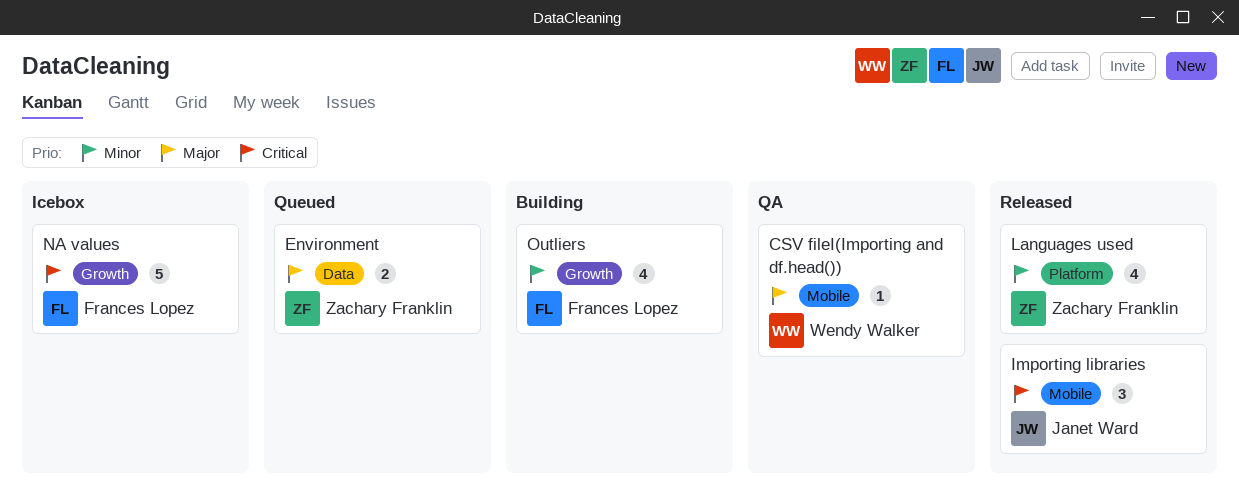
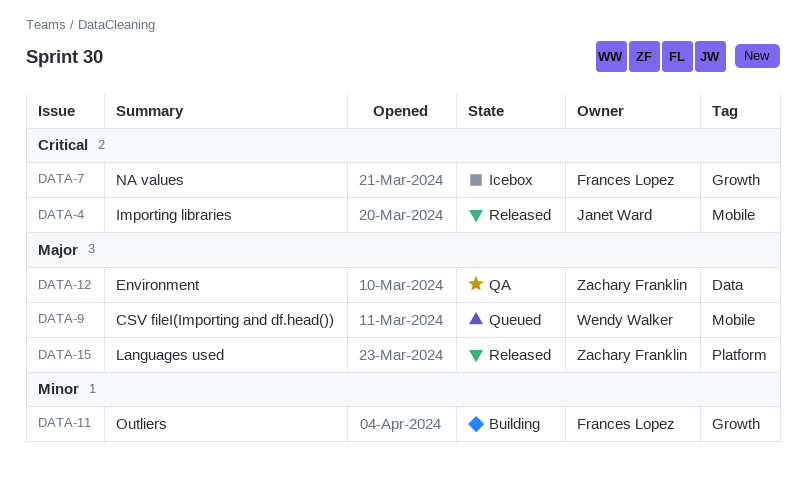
CSV fileI(Importing and df.head()), status: QA -> Queued
Environment, status: Queued -> QA
Languages used, priority: Minor -> Major

